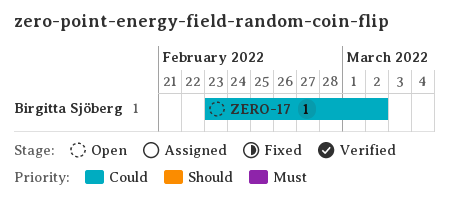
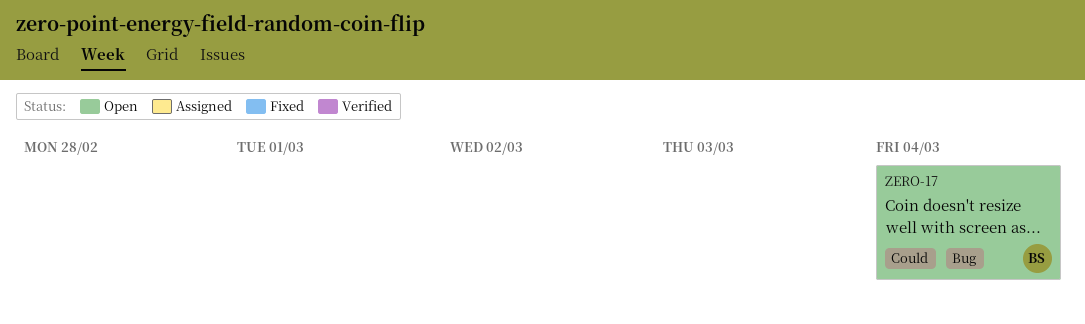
ZERO-17, due: Mar 2 -> Mar 4

